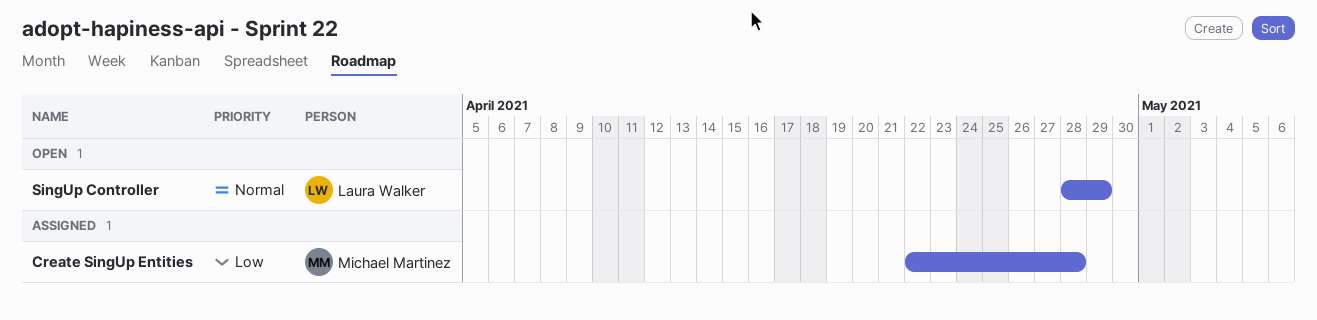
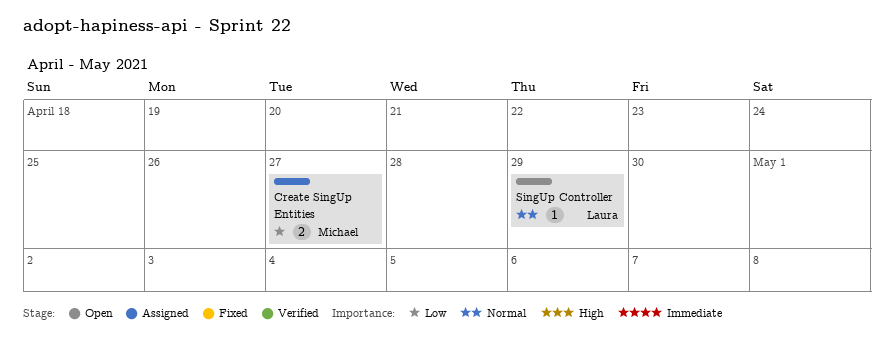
Create SingUp Entities, due: Apr 28 -> Apr 27

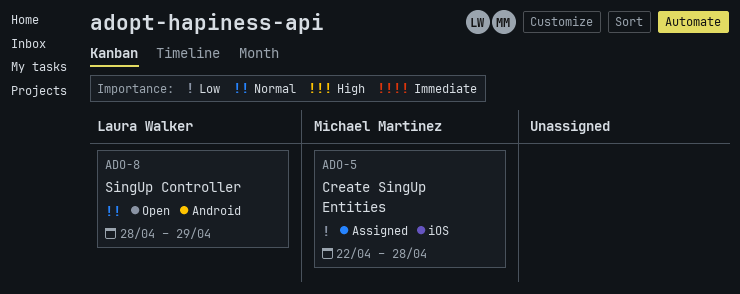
Create SingUp Entities, due: Apr 27 -> Apr 28

